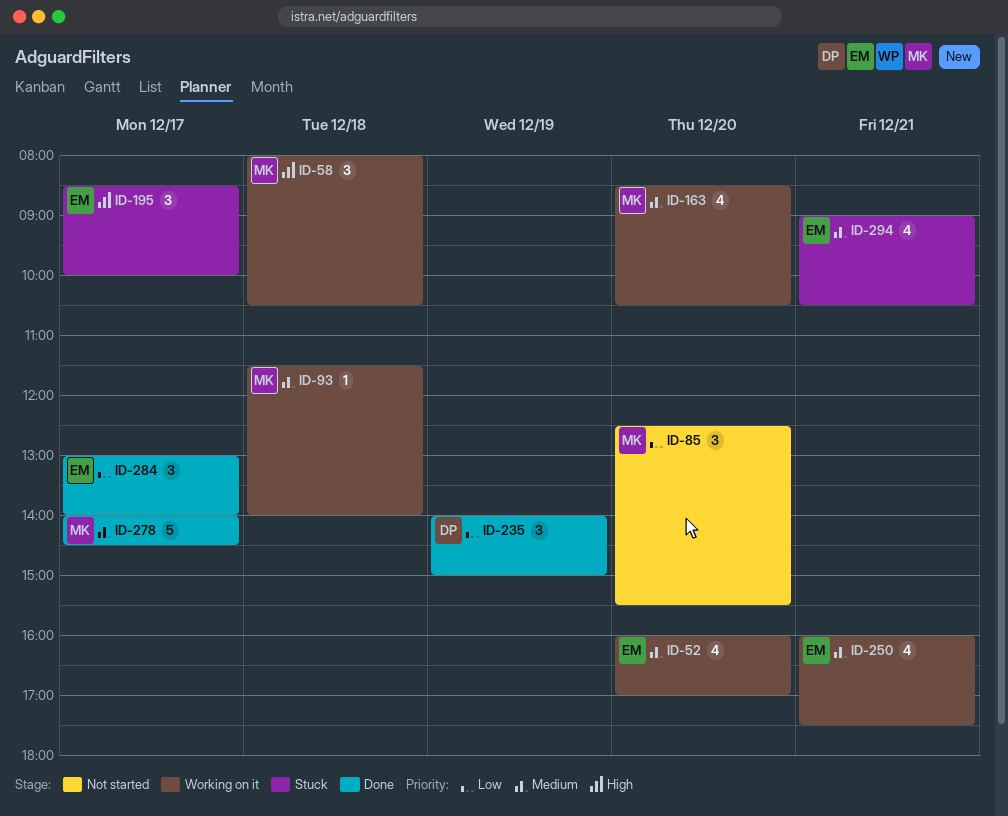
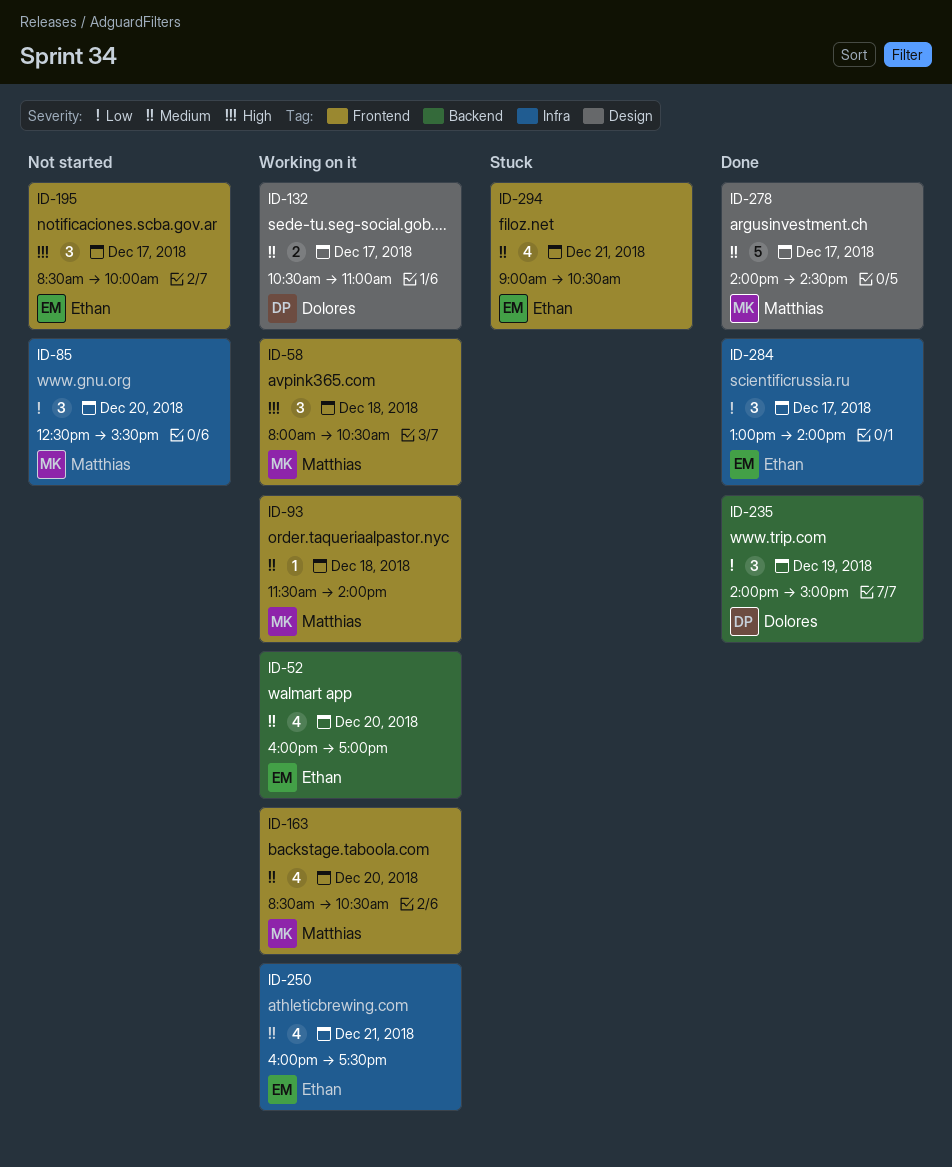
ID-132: none -> present
ID-195, status: Stuck -> Not started

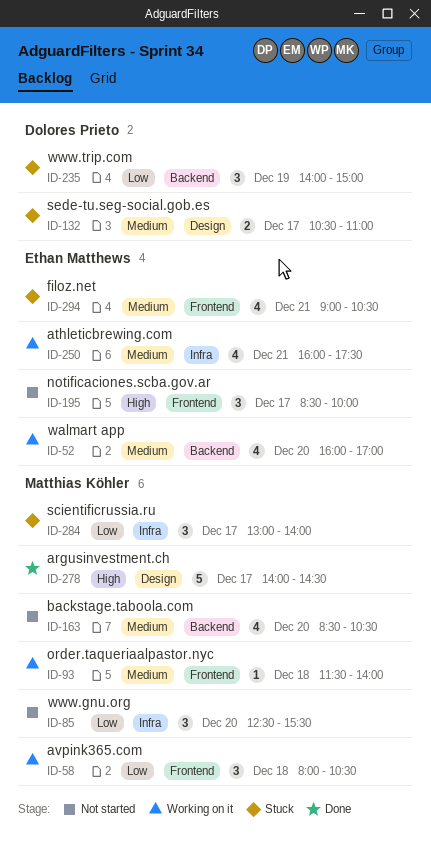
ID-58, priority: High -> Low
ID-132, status: Working on it -> Stuck
ID-163, status: Working on it -> Not started
ID-163, label: Frontend -> Backend
ID-235, status: Done -> Stuck
ID-278, priority: Medium -> High
ID-284, status: Done -> Stuck
ID-284, owner: Ethan Matthews -> Matthias Köhler

